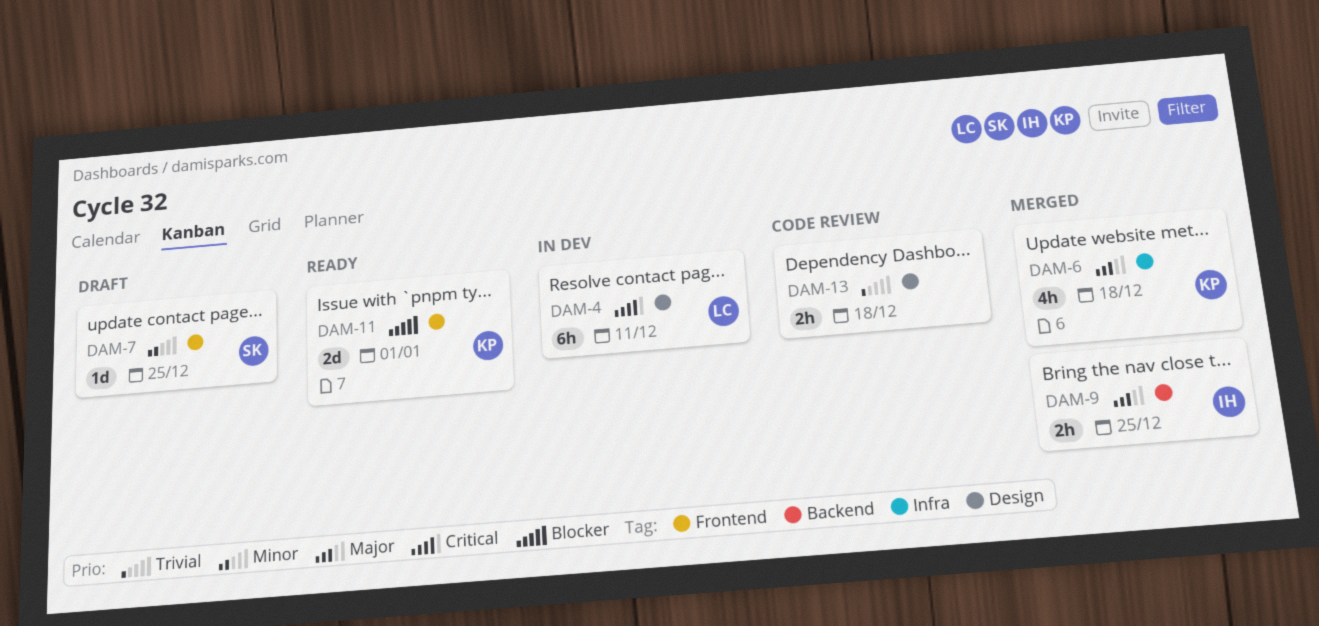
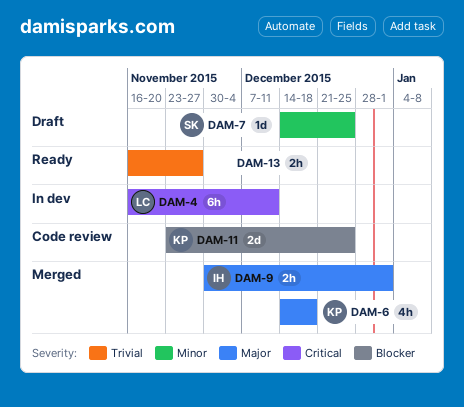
DAM-9, due: Dec 25 -> Jan 1
DAM-11, status: Ready -> Code review
DAM-11, due: Jan 1 -> Dec 25
DAM-13, status: Code review -> Ready
DAM-13, due: Dec 18 -> Nov 27

